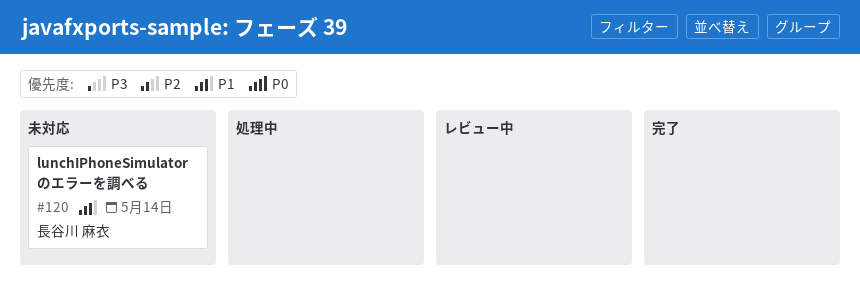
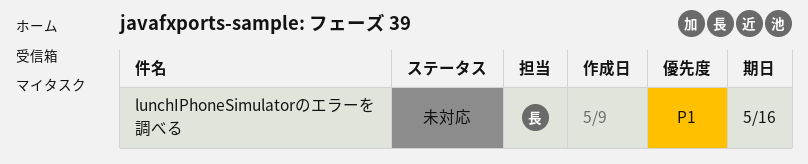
lunchIPhoneSimulatorのエラーを調べる, due: May 14 -> May 16

